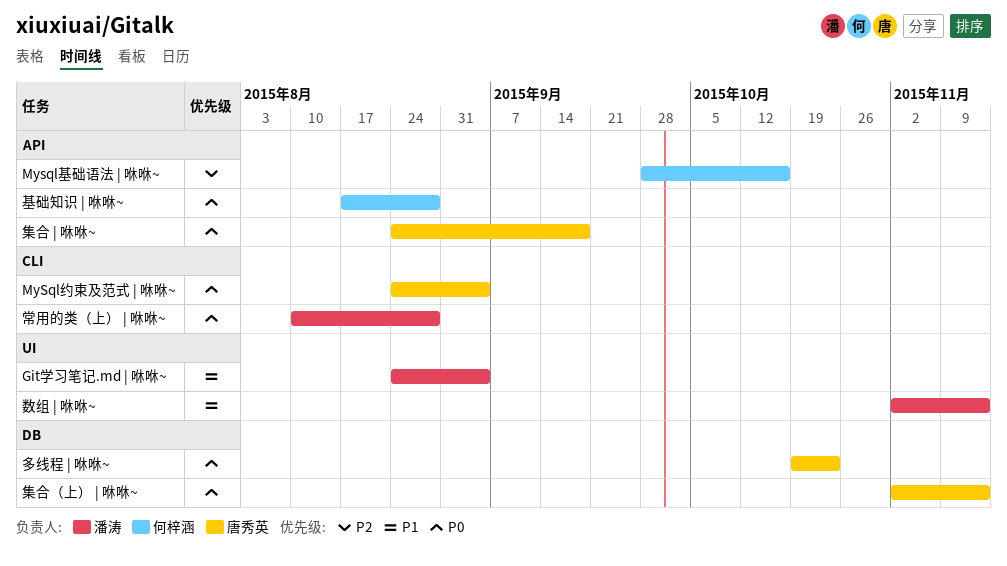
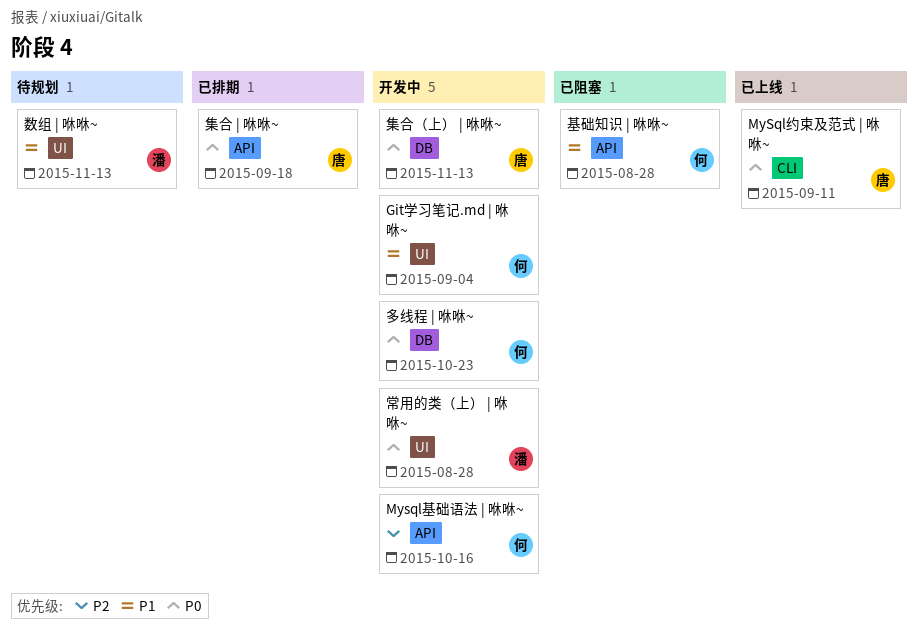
Git学习笔记.md | 咻咻~, owner: 潘涛 -> 何梓涵
MySql约束及范式 | 咻咻~, due: Sep 4 -> Sep 11
基础知识 | 咻咻~, priority: P0 -> P1
多线程 | 咻咻~, owner: 唐秀英 -> 何梓涵
常用的类（上） | 咻咻~, label: CLI -> UI

